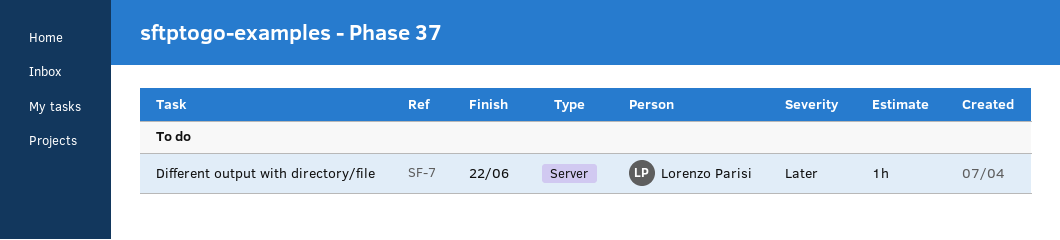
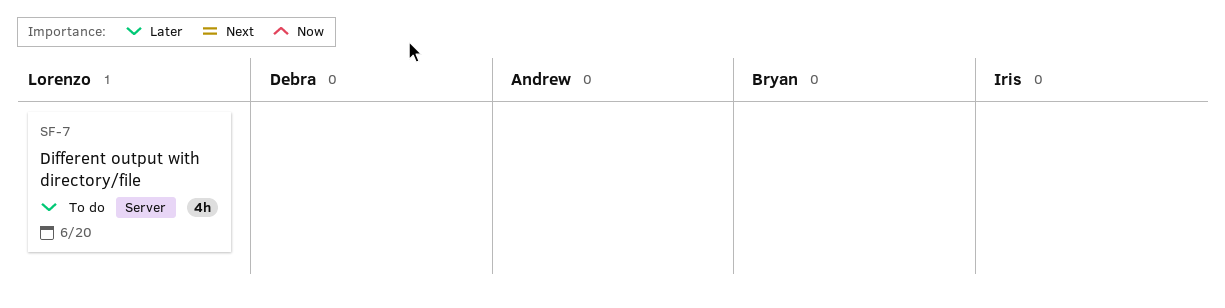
SF-7, estimate: 1h -> 4h
SF-7, due: Jun 22 -> Jun 20

